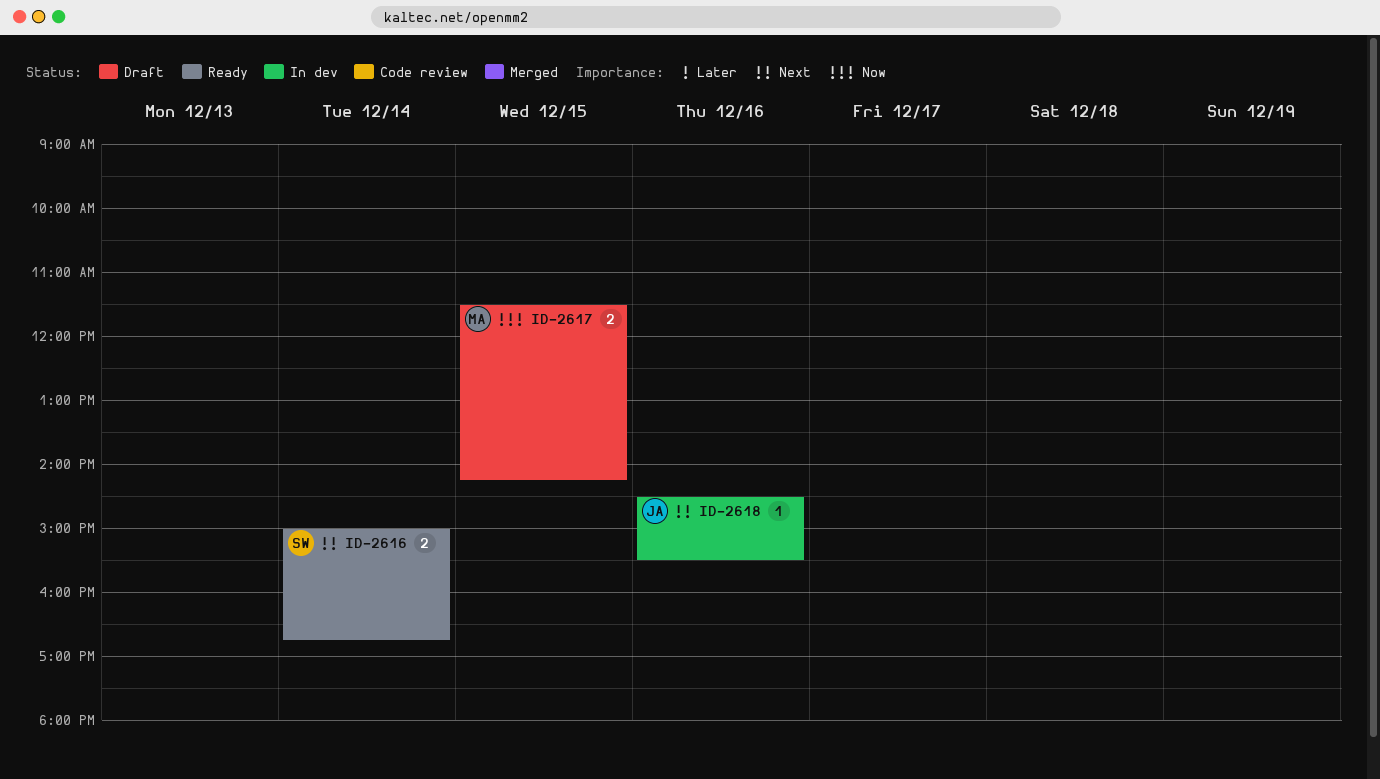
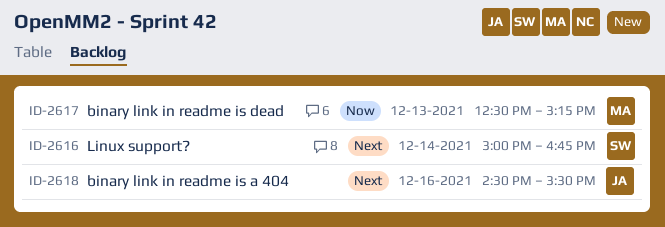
ID-2617, day: Dec 15 -> Dec 13
ID-2617, begins: 11:30 -> 12:30
ID-2617, ends: 14:15 -> 15:15

